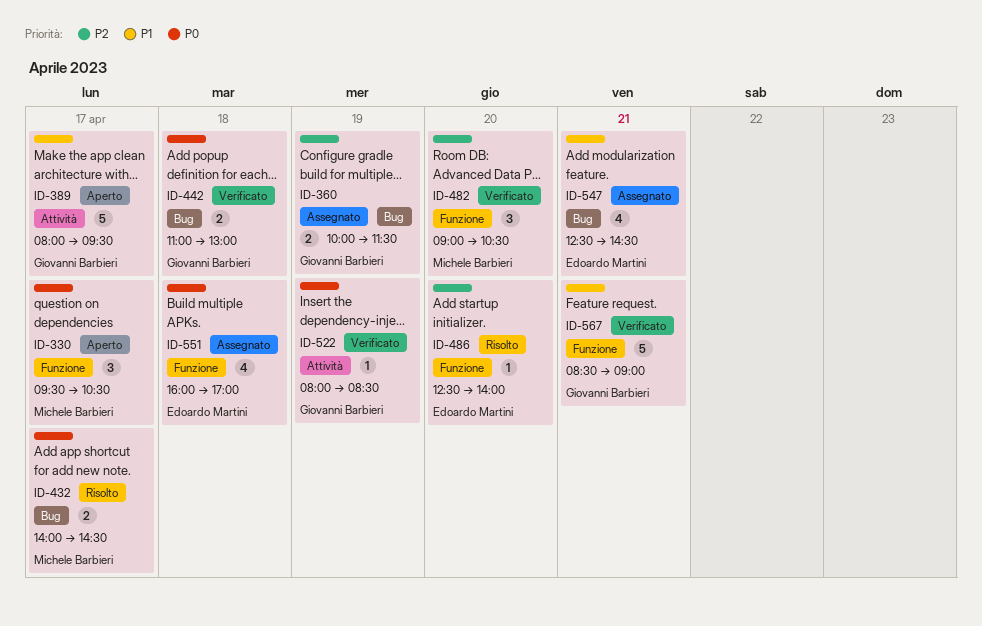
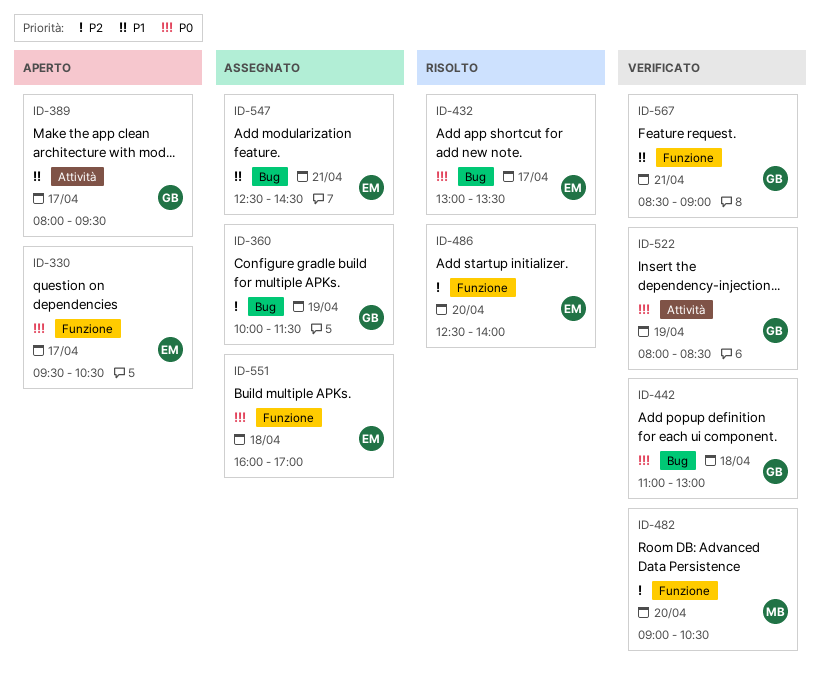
ID-330, owner: Michele Barbieri -> Edoardo Martini
ID-432, owner: Michele Barbieri -> Edoardo Martini
ID-432, begins: 14:00 -> 13:00
ID-432, ends: 14:30 -> 13:30

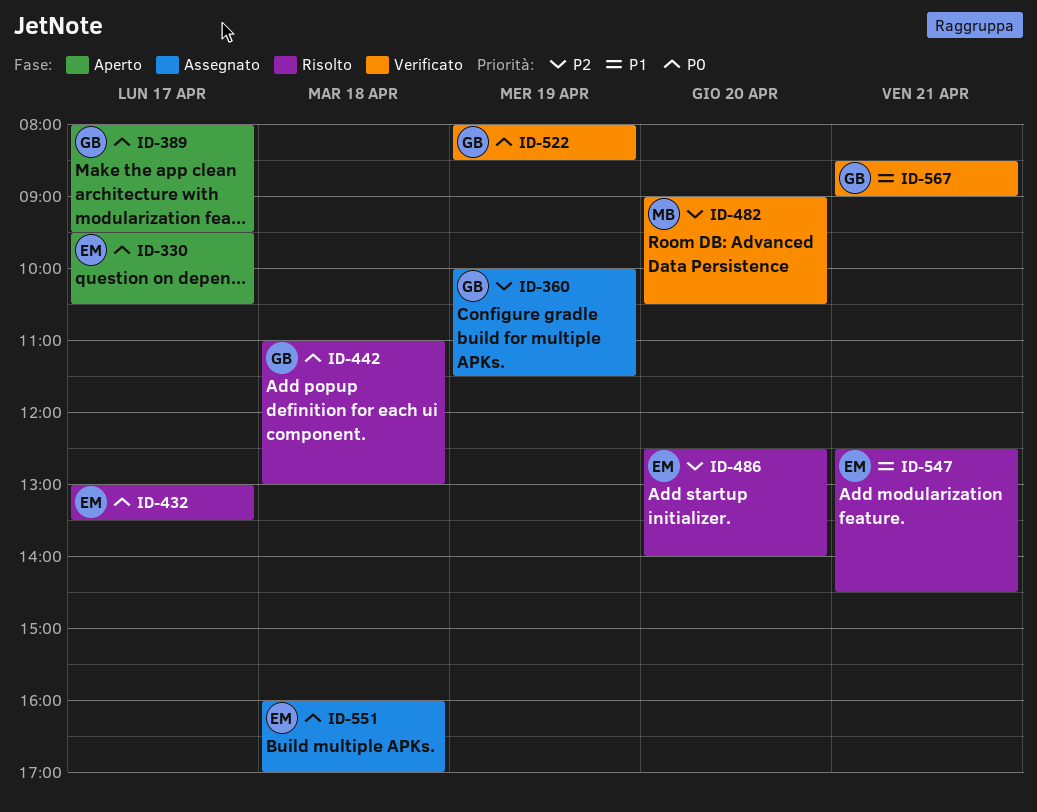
ID-389, priority: P1 -> P0
ID-442, status: Verificato -> Risolto
ID-547, status: Assegnato -> Risolto

